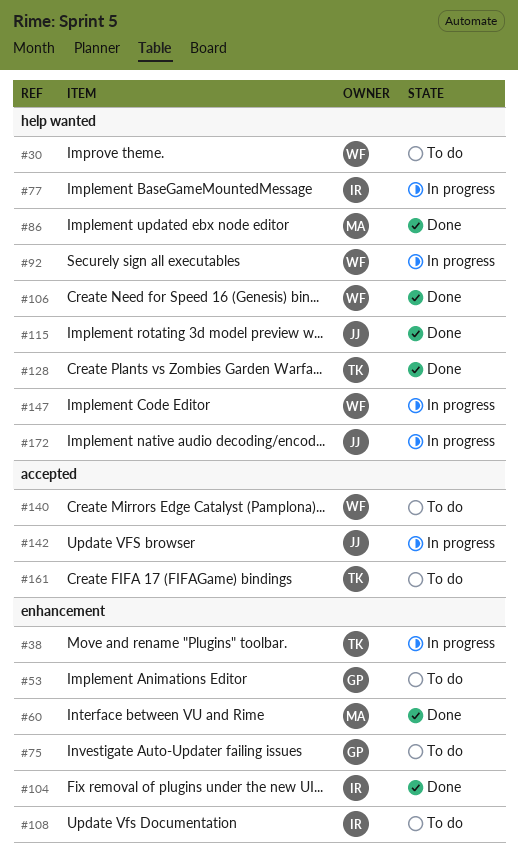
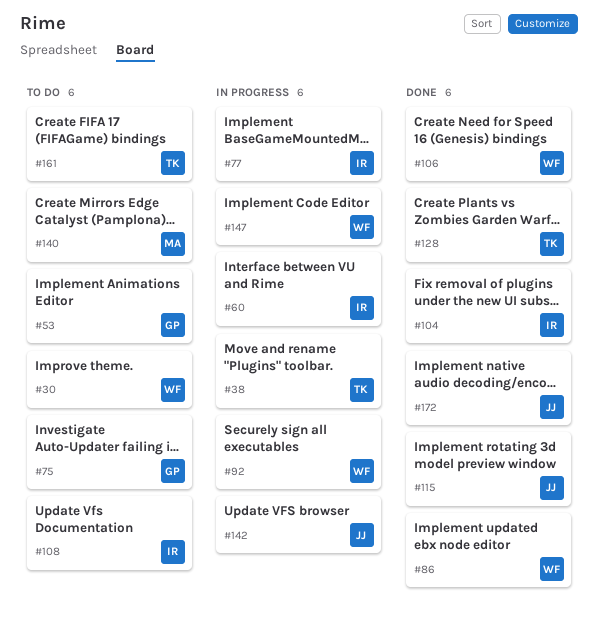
#60, status: Done -> In progress
#60, owner: MA -> IR
#86, owner: MA -> WF
#140, owner: WF -> MA
#172, status: In progress -> Done

